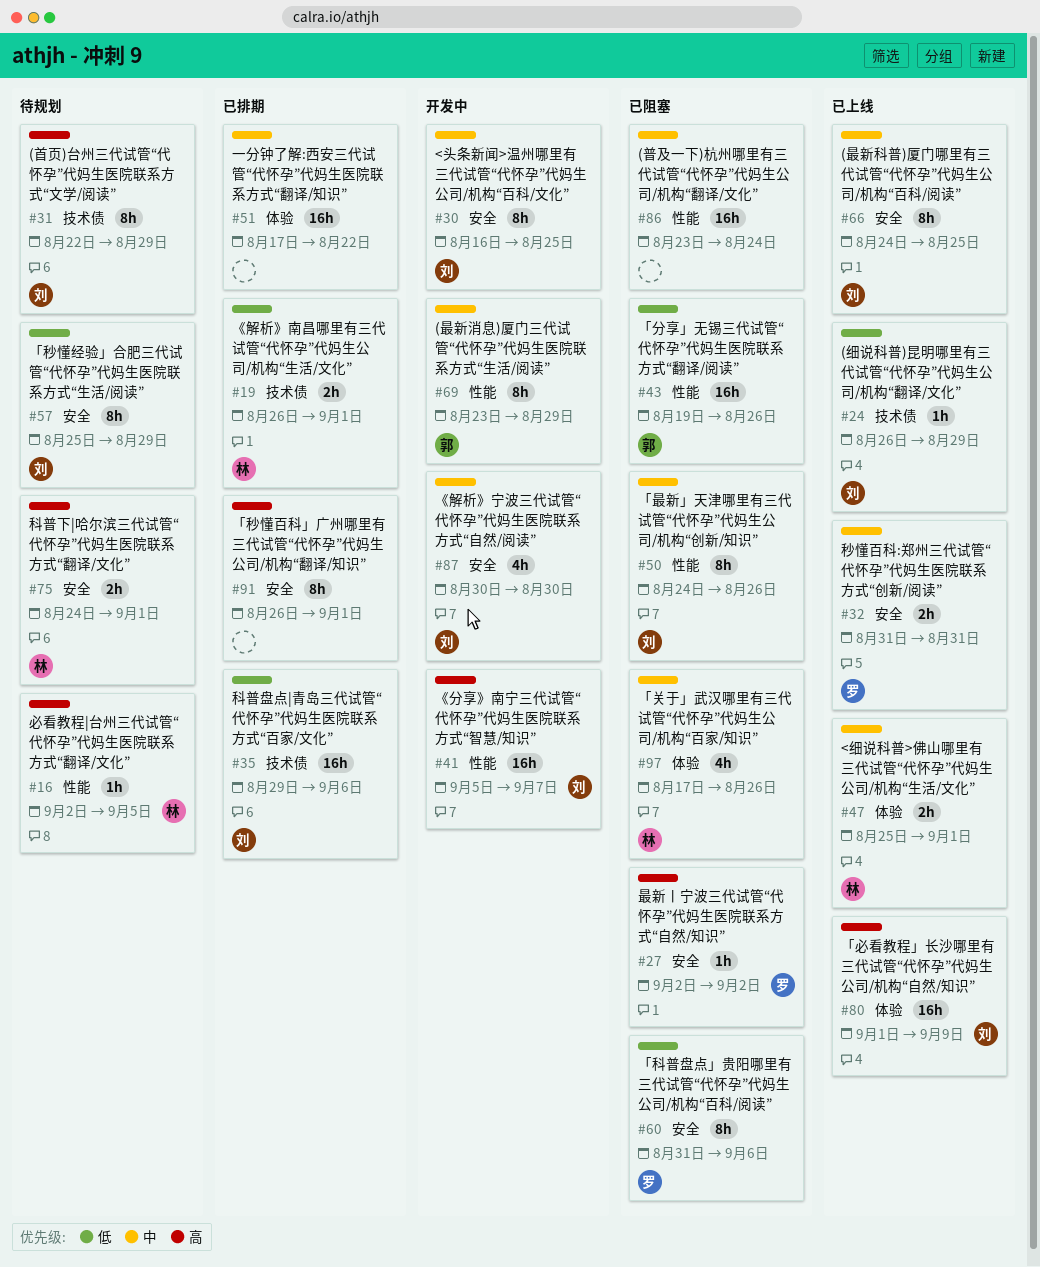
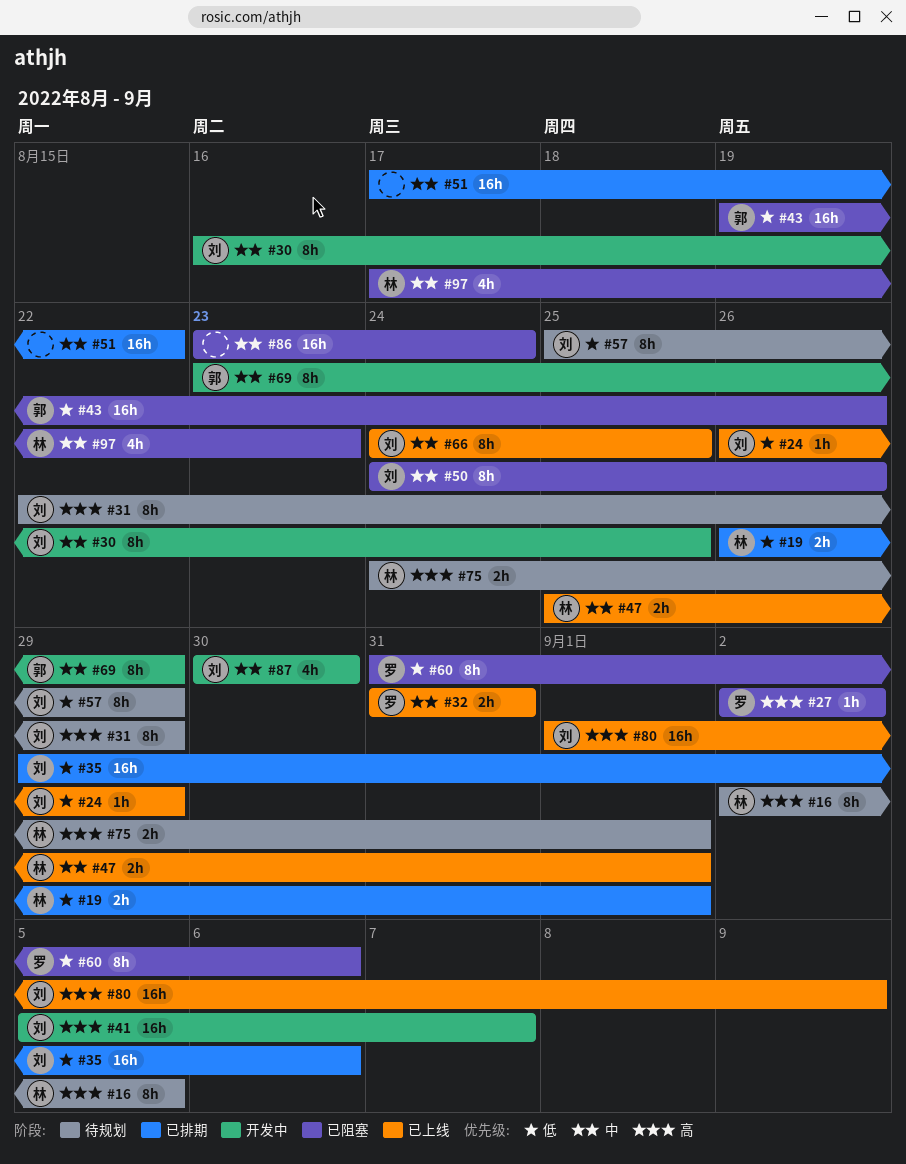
#16, estimate: 1h -> 8h
#91: present -> none
#97, due: Aug 26 -> Aug 23

